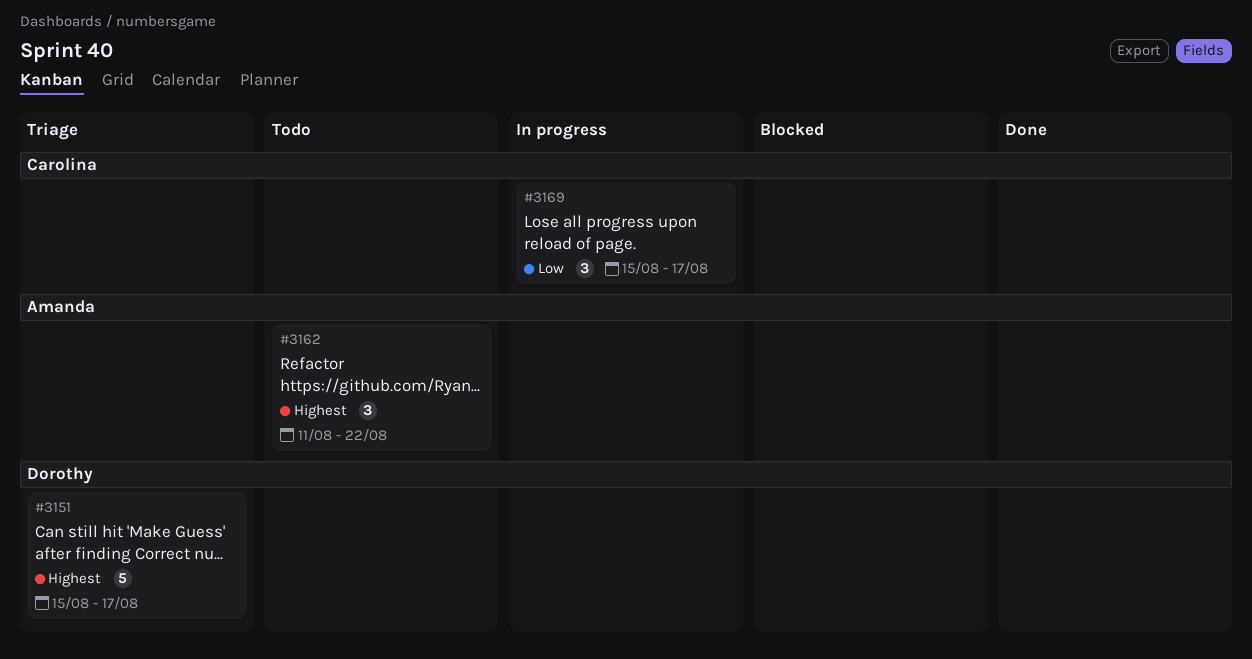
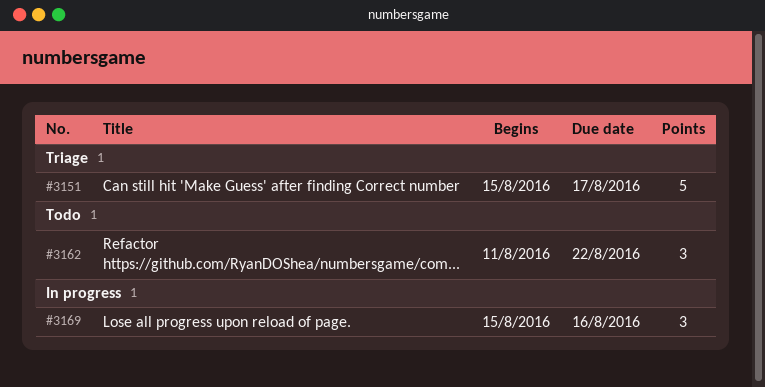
#3169, due: Aug 17 -> Aug 16

